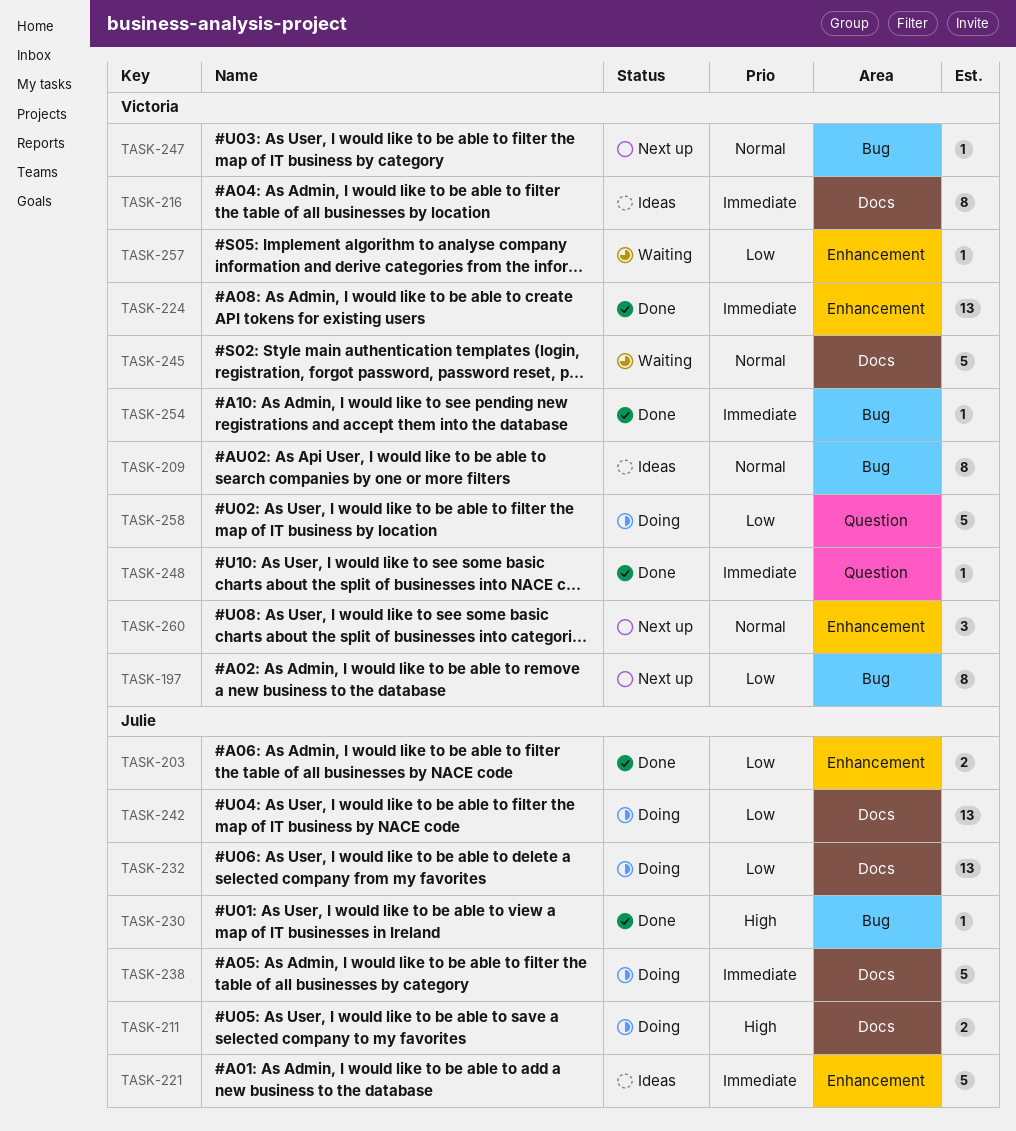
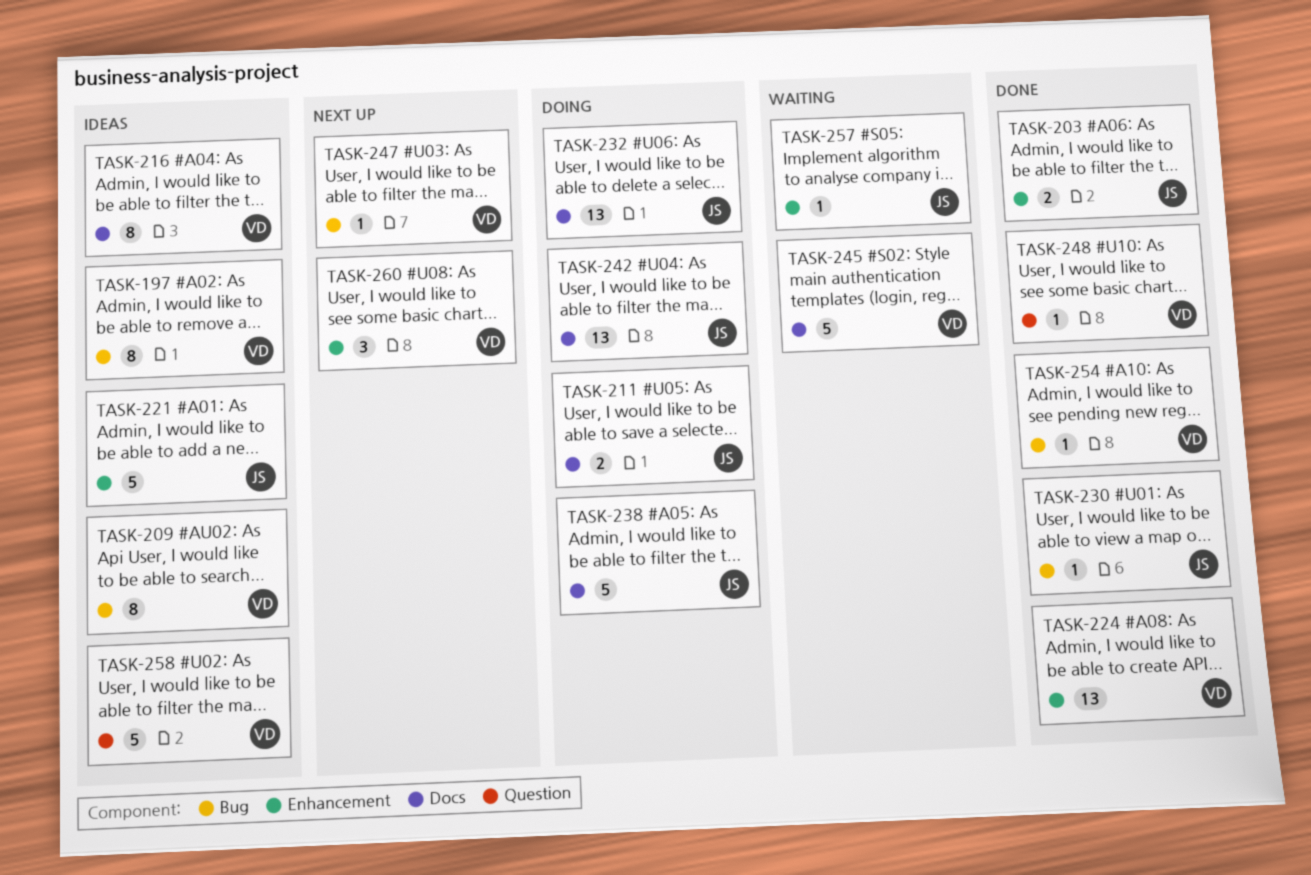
TASK-197, status: Next up -> Ideas
TASK-257, owner: Victoria -> Julie
TASK-258, status: Doing -> Ideas

